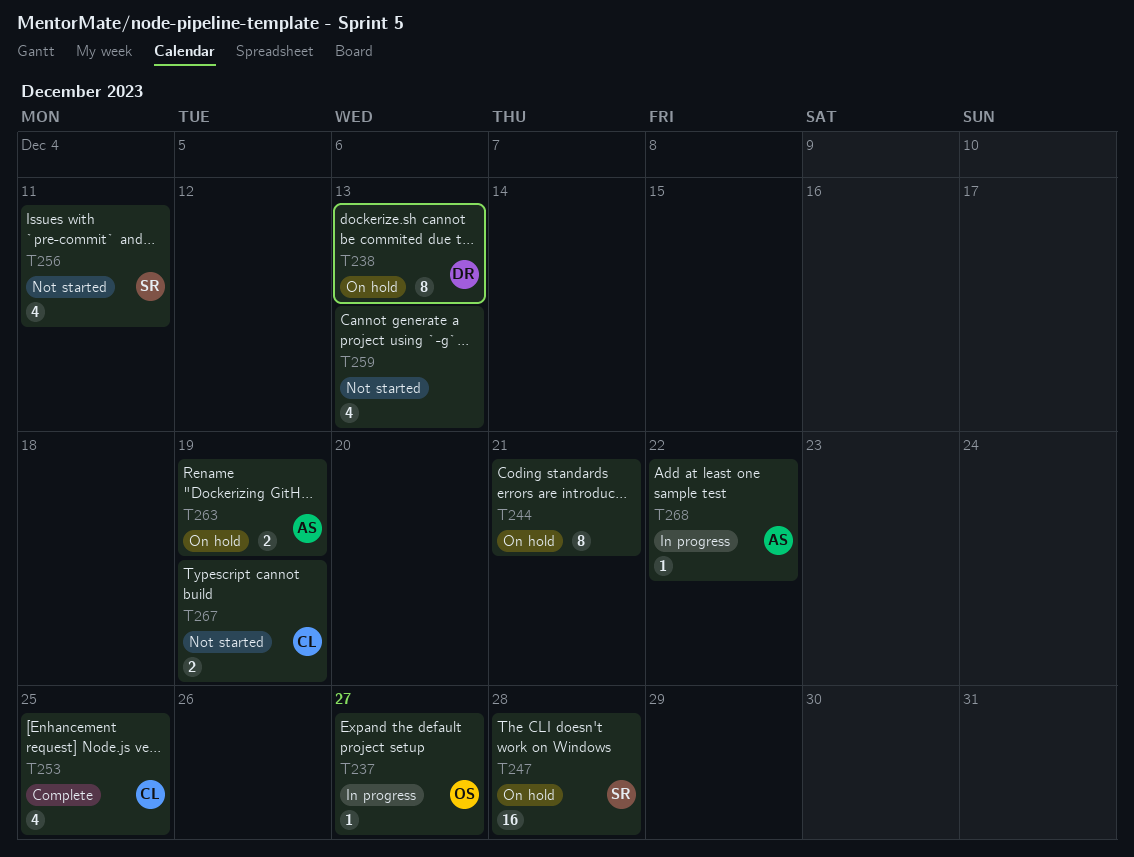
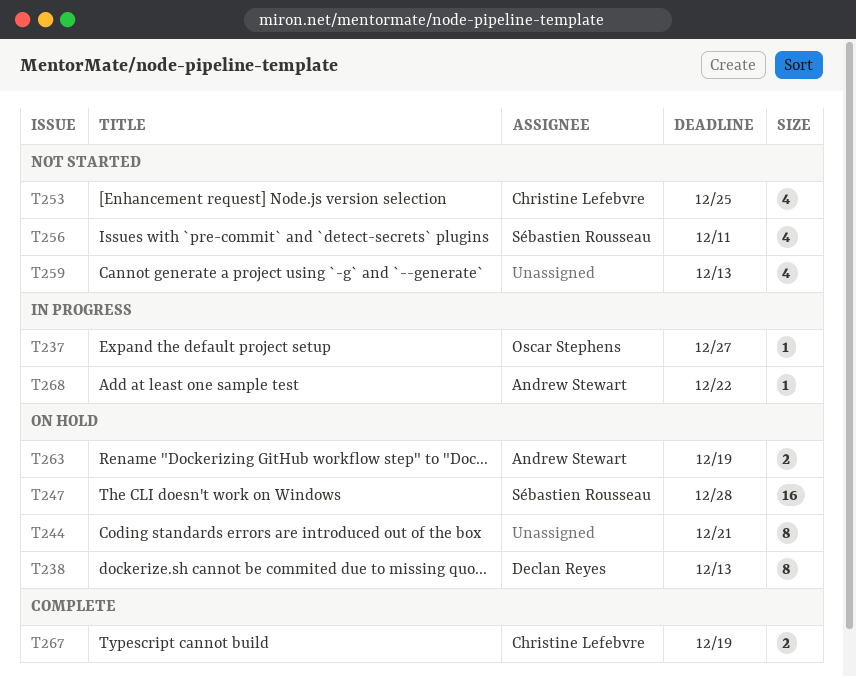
T253, status: Complete -> Not started
T267, status: Not started -> Complete

